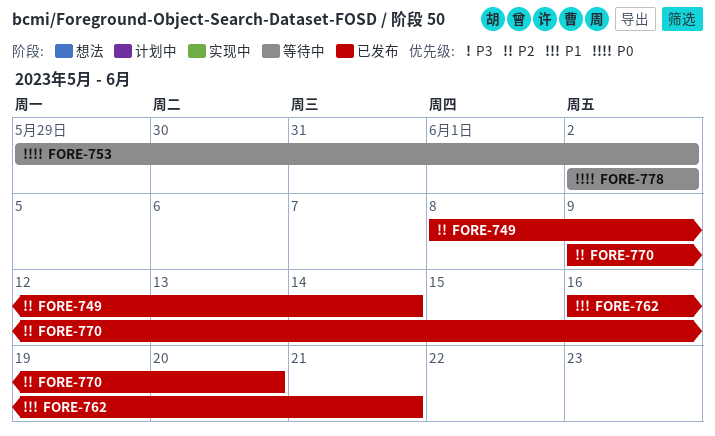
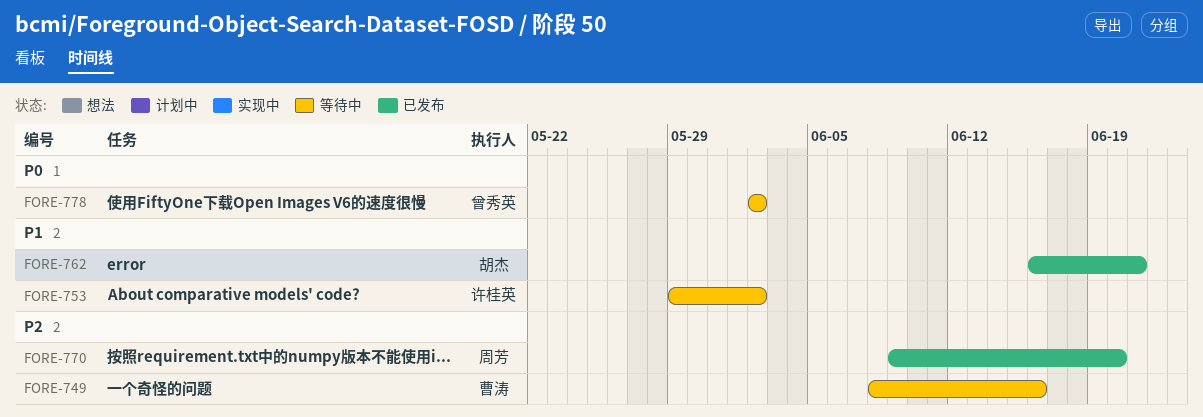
FORE-749, status: 已发布 -> 等待中
FORE-749, due: Jun 14 -> Jun 16
FORE-753, priority: P0 -> P1

